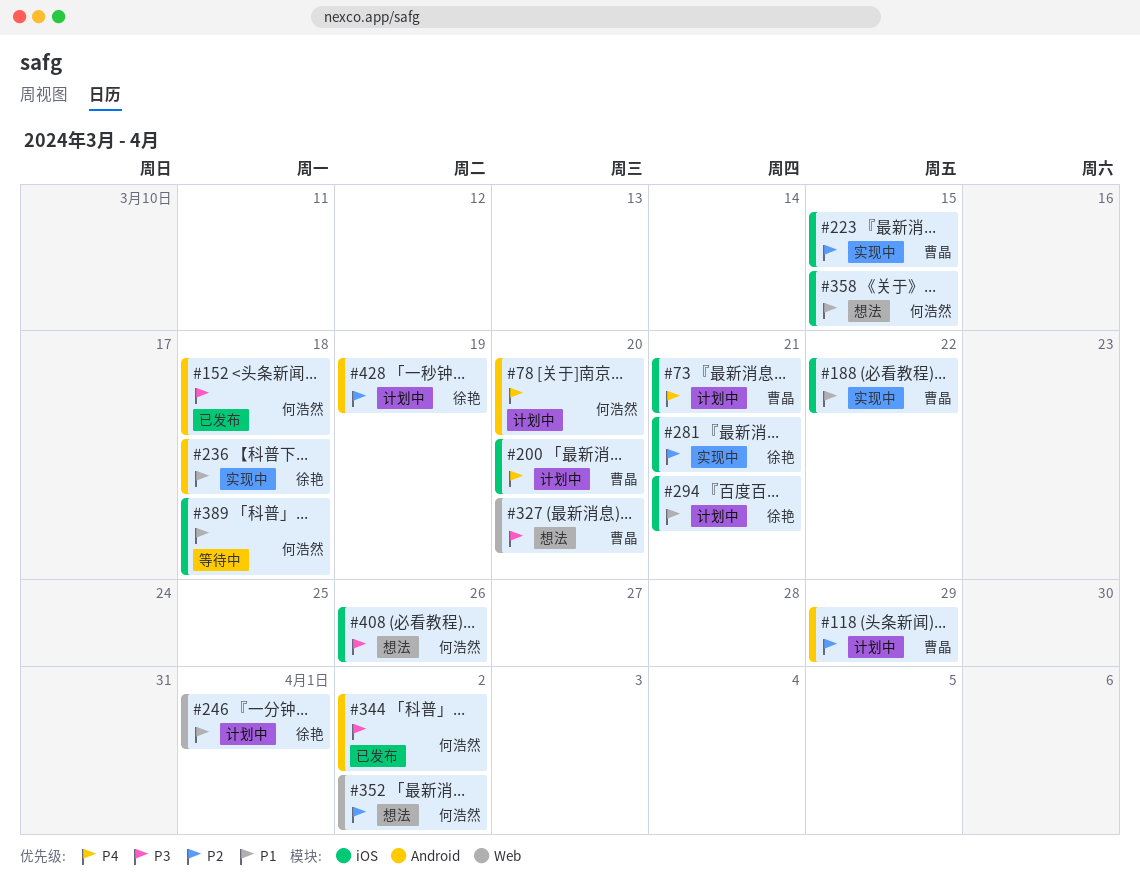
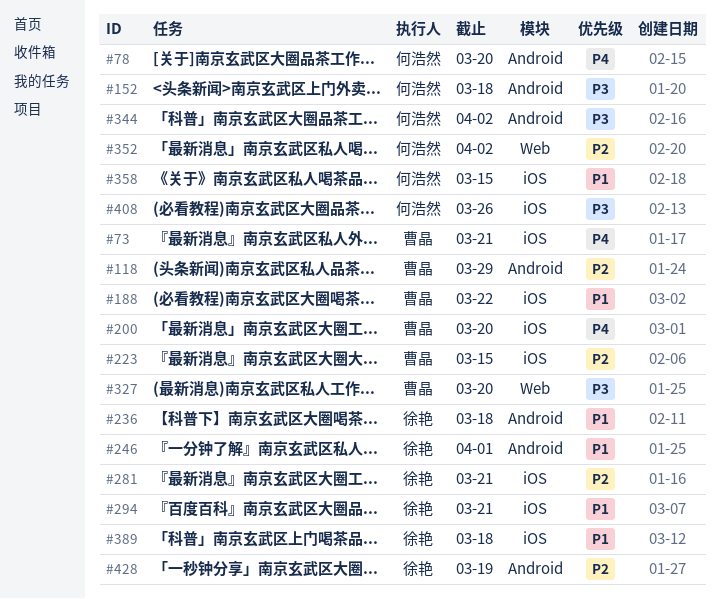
#246, label: Web -> Android
#389, owner: 何浩然 -> 徐艳

